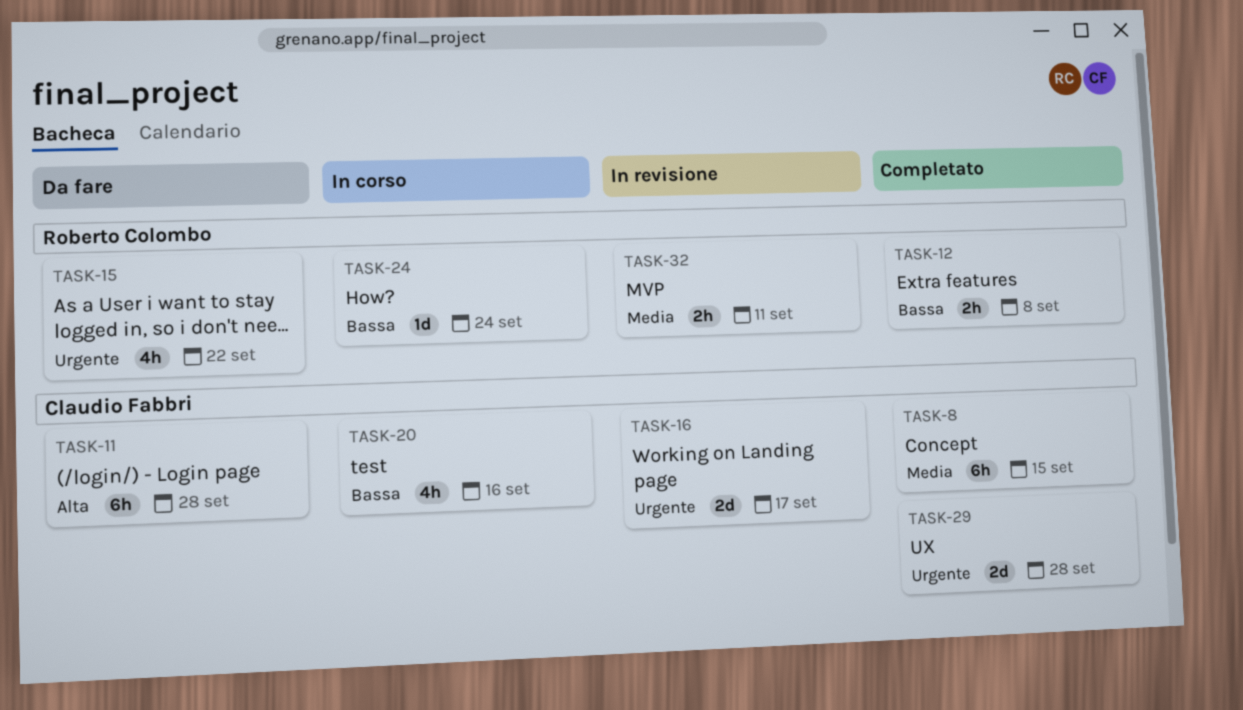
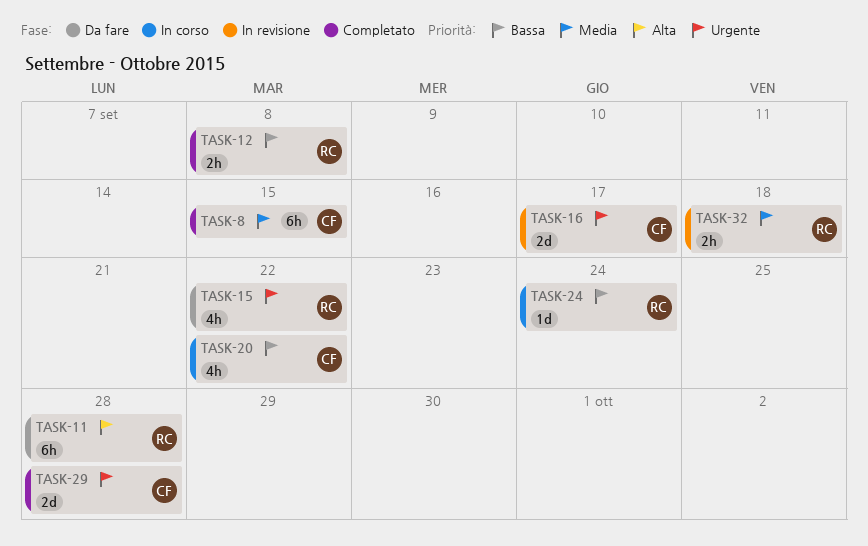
TASK-11, owner: Claudio Fabbri -> Roberto Colombo
TASK-20, due: Sep 16 -> Sep 22
TASK-32, due: Sep 11 -> Sep 18

